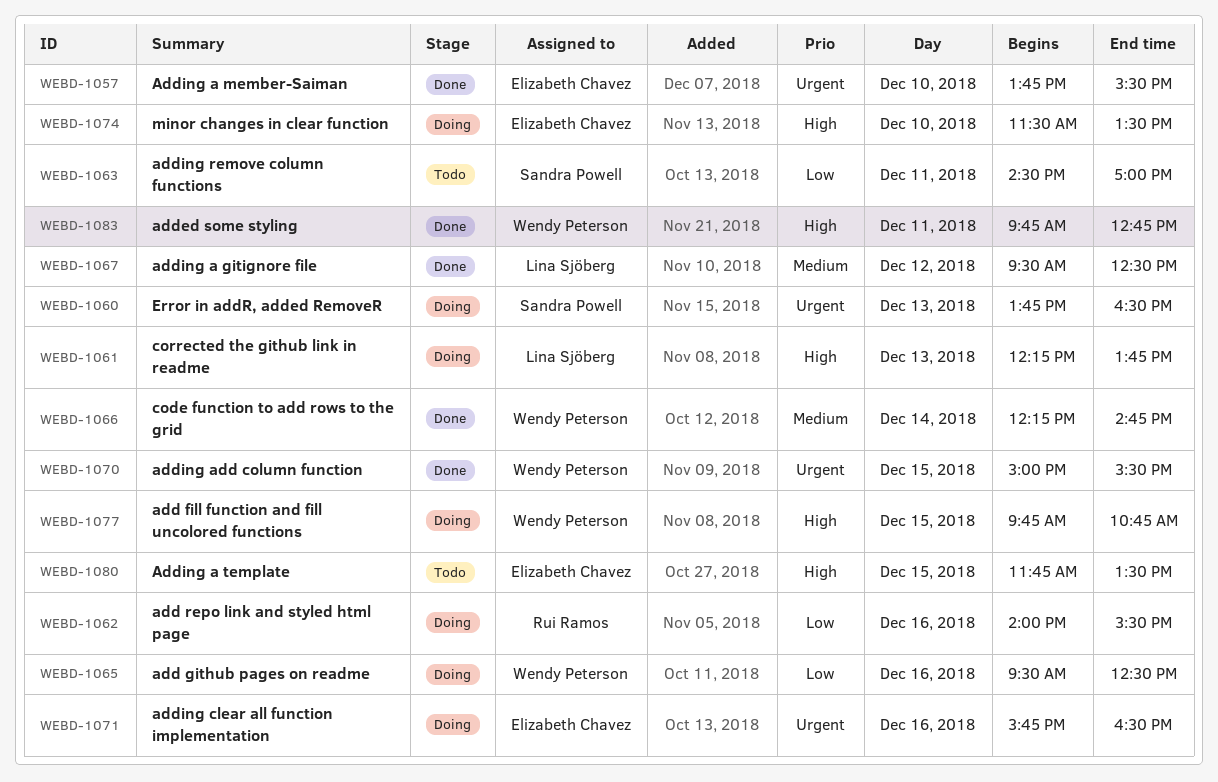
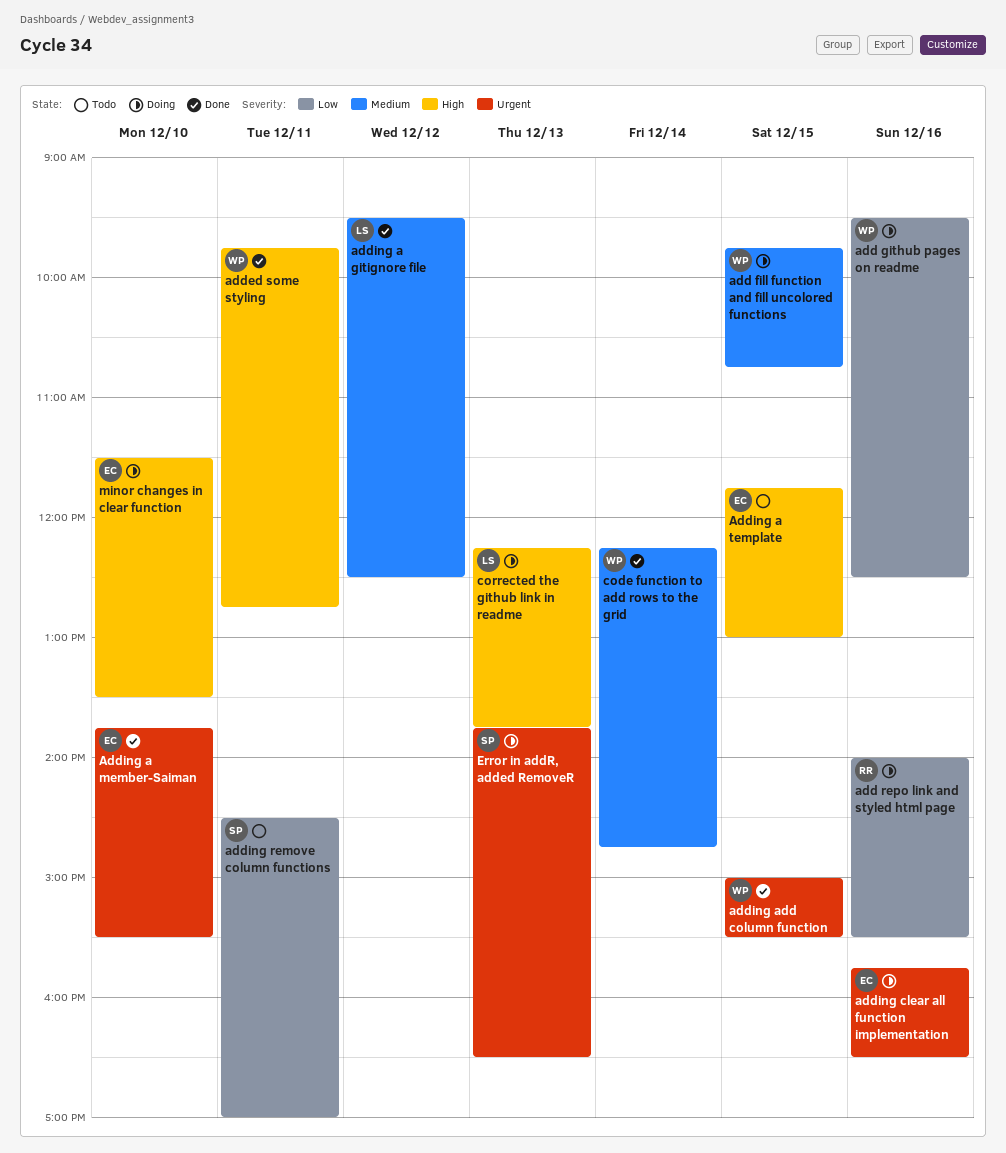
add fill function and fill uncolored functions, priority: High -> Medium
Adding a template, ends: 13:30 -> 13:00

